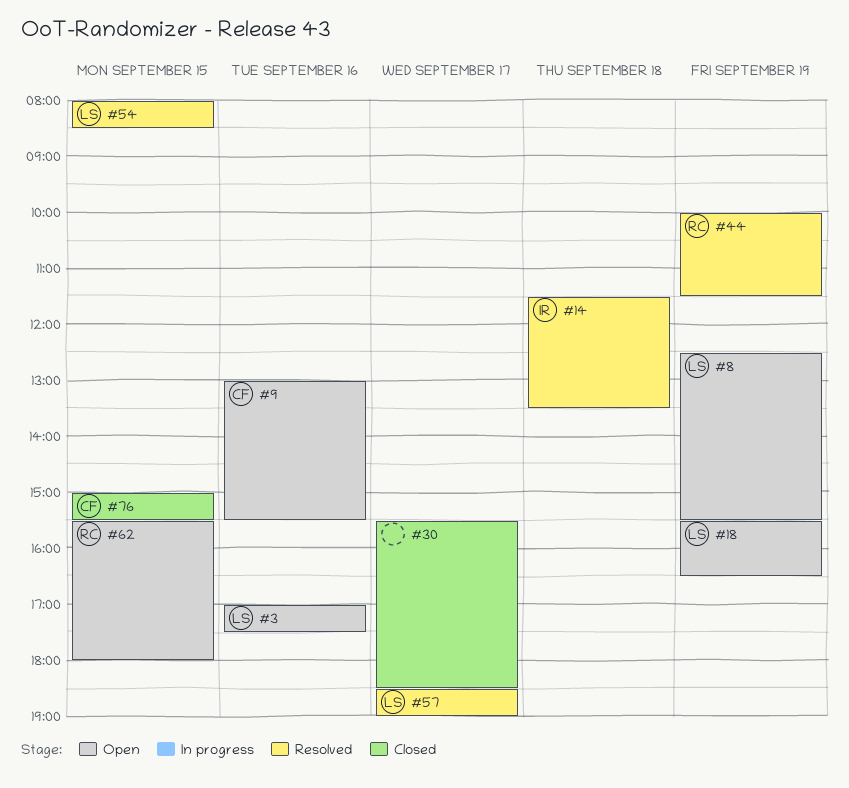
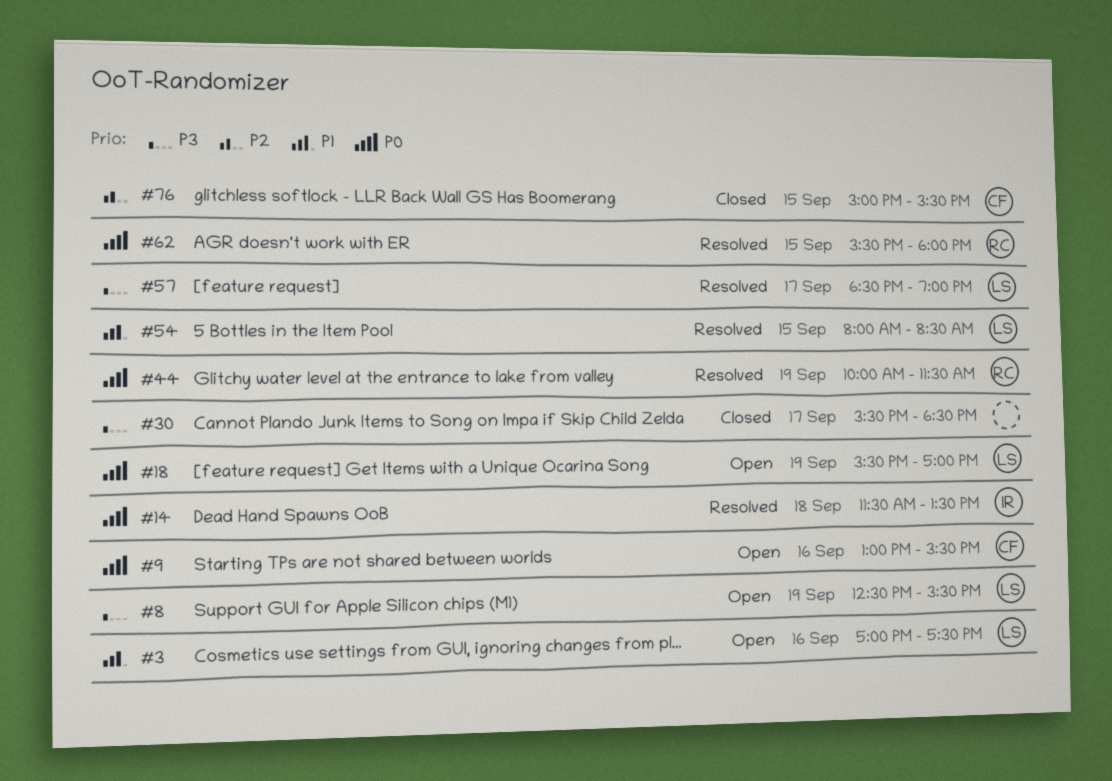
#18, ends: 16:30 -> 17:00
#62, status: Open -> Resolved

